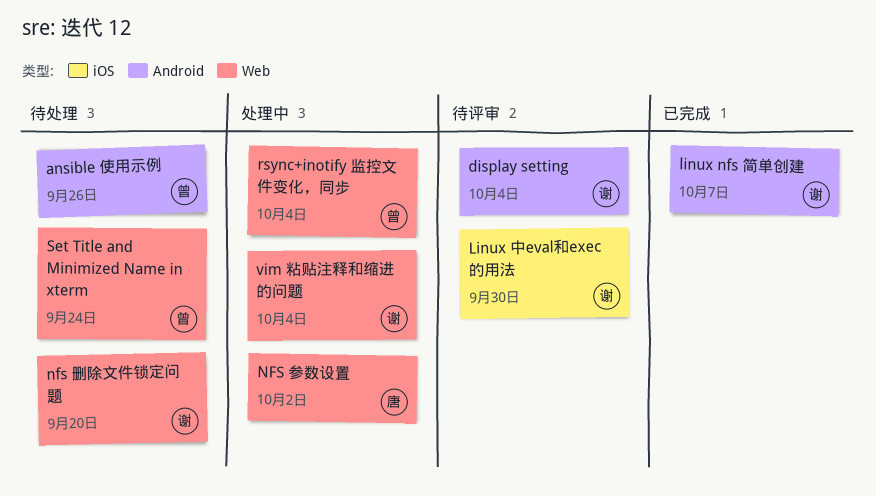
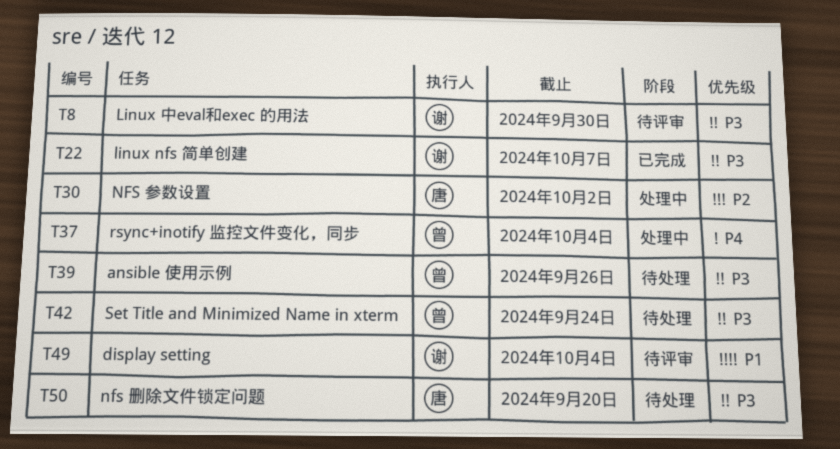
nfs 删除文件锁定问题, owner: 谢 -> 唐
vim 粘贴注释和缩进的问题: present -> none

